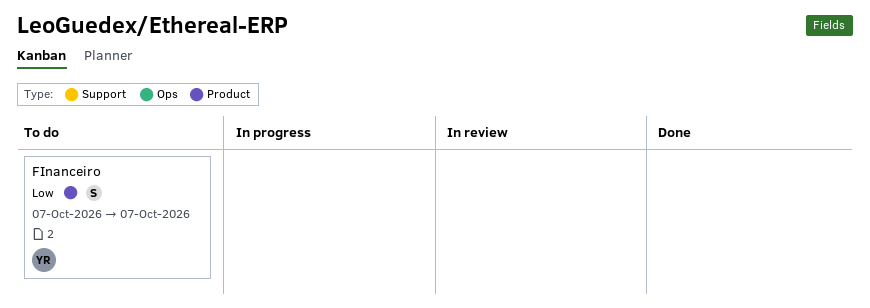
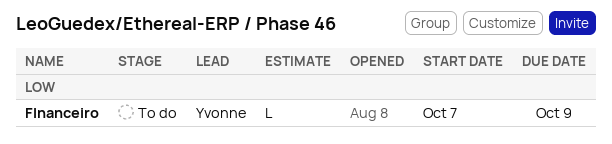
FInanceiro, estimate: S -> L
FInanceiro, due: Oct 7 -> Oct 9

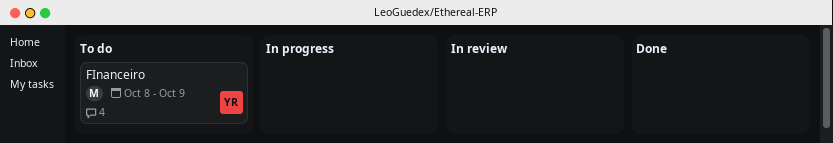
FInanceiro, estimate: L -> M
FInanceiro, start: Oct 7 -> Oct 8

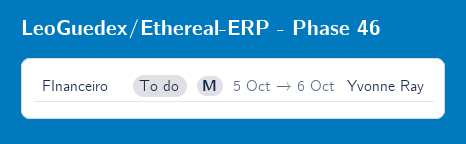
FInanceiro, start: Oct 8 -> Oct 5
FInanceiro, due: Oct 9 -> Oct 6

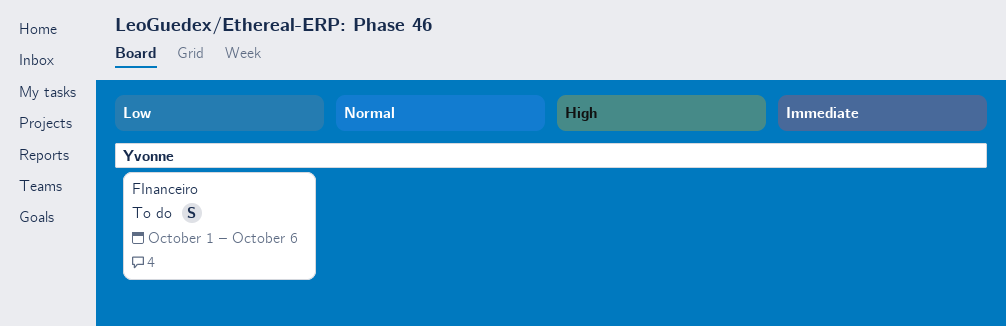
FInanceiro, estimate: M -> S
FInanceiro, start: Oct 5 -> Oct 1

